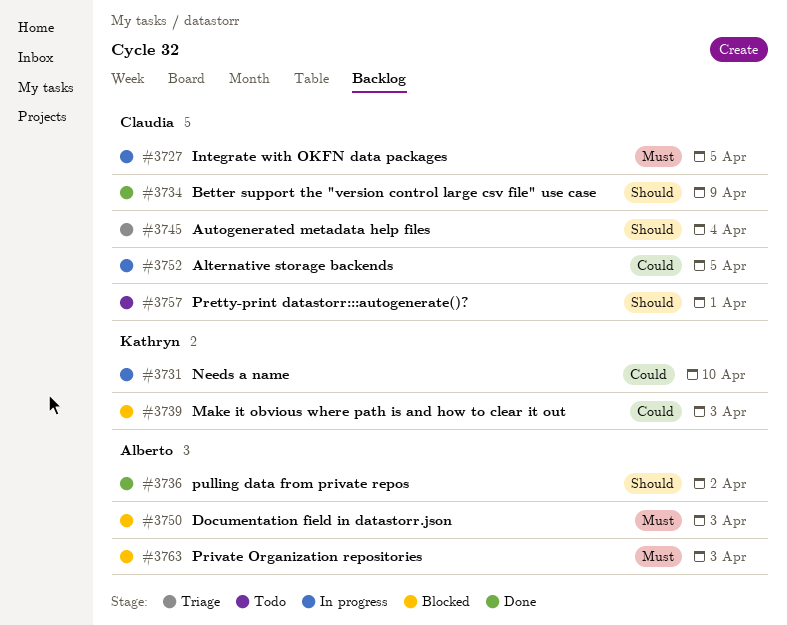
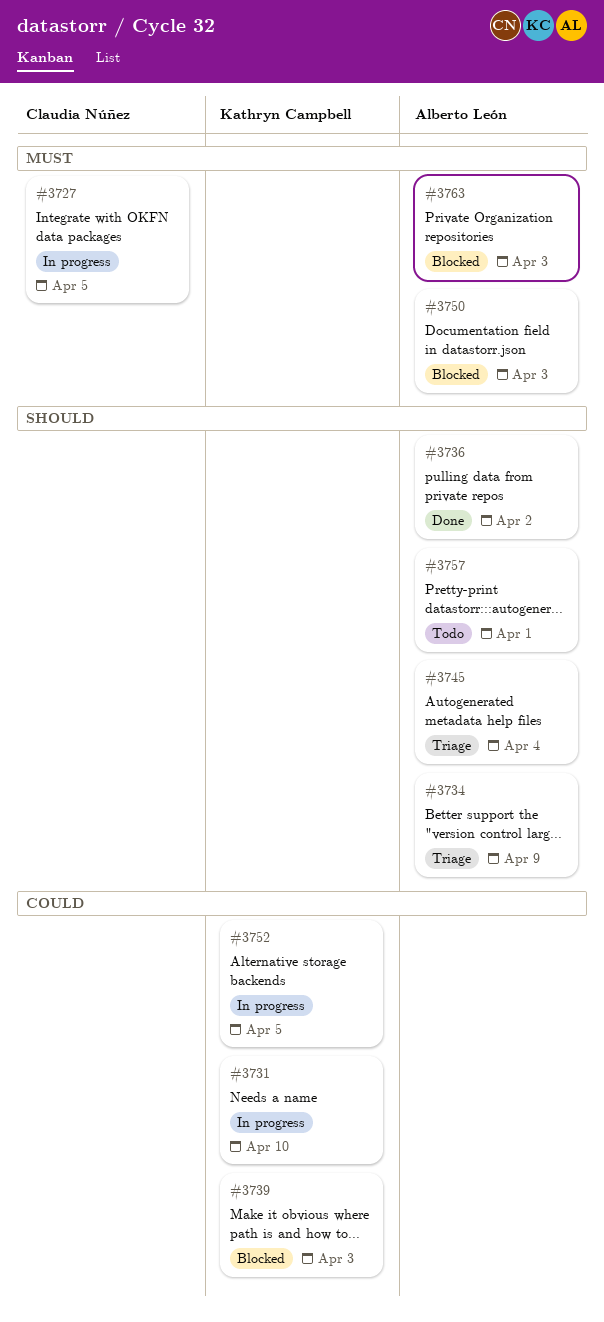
#3734, status: Done -> Triage
#3734, owner: Claudia Núñez -> Alberto León
#3745, owner: Claudia Núñez -> Alberto León
#3752, owner: Claudia Núñez -> Kathryn Campbell
#3757, owner: Claudia Núñez -> Alberto León

